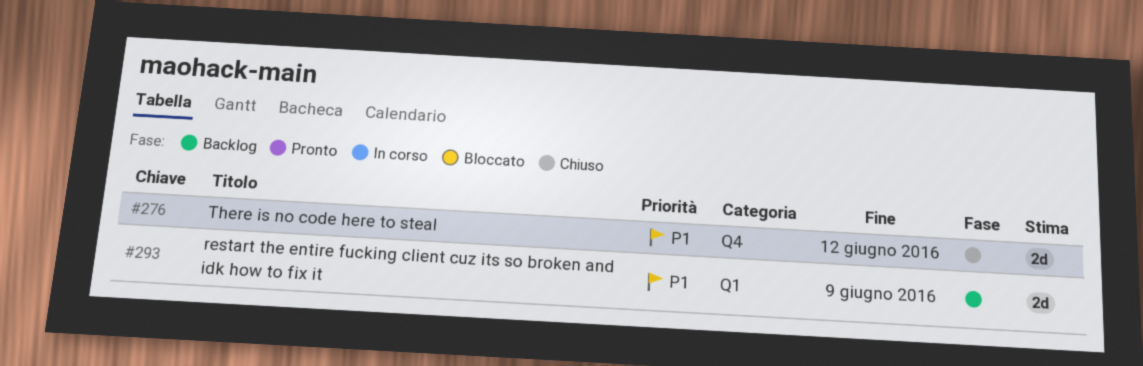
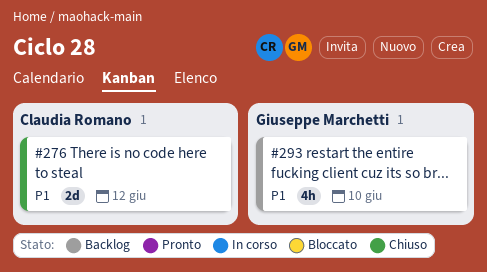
#293, estimate: 2d -> 4h
#293, due: Jun 9 -> Jun 10

